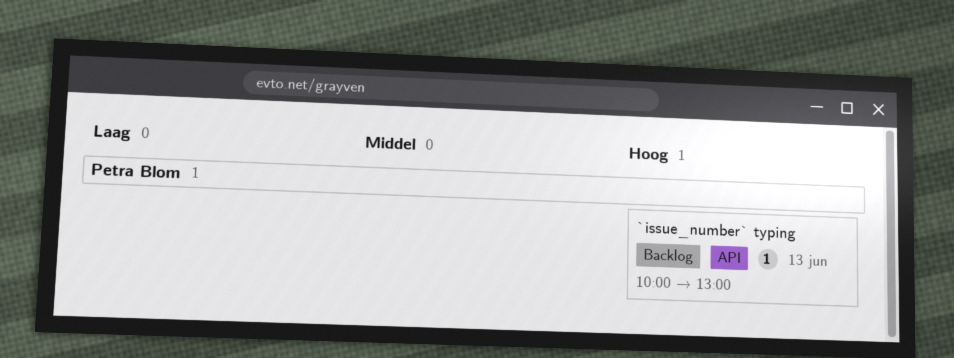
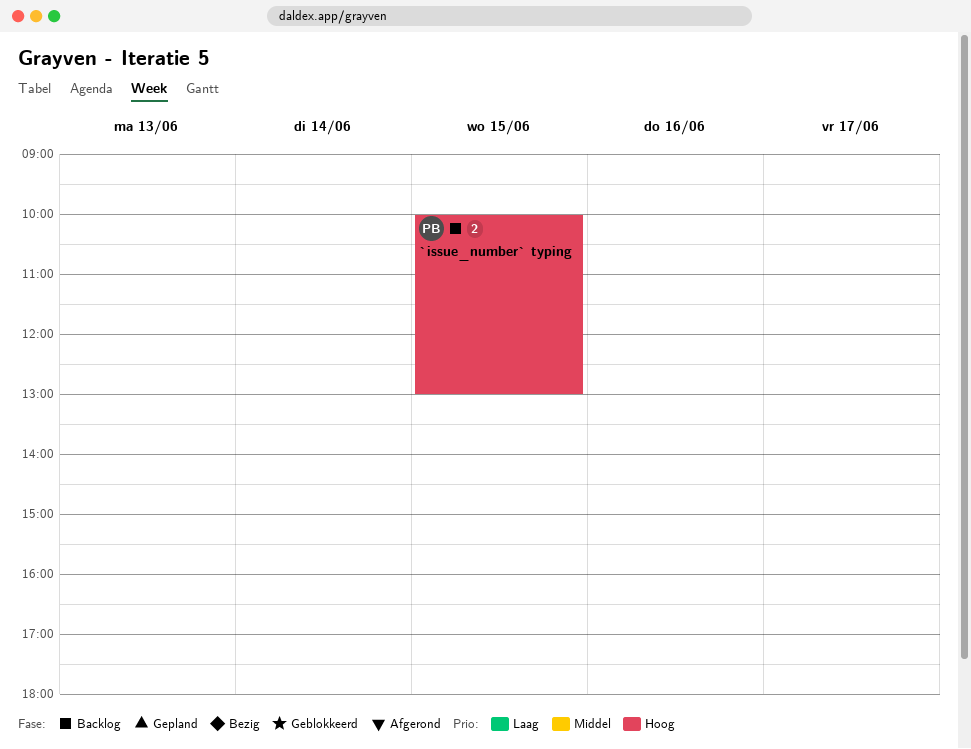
`issue_number` typing, estimate: 1 -> 2
`issue_number` typing, day: Jun 13 -> Jun 15

